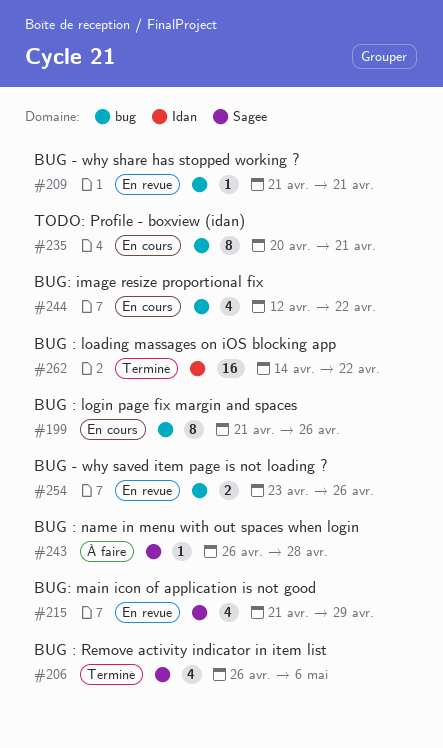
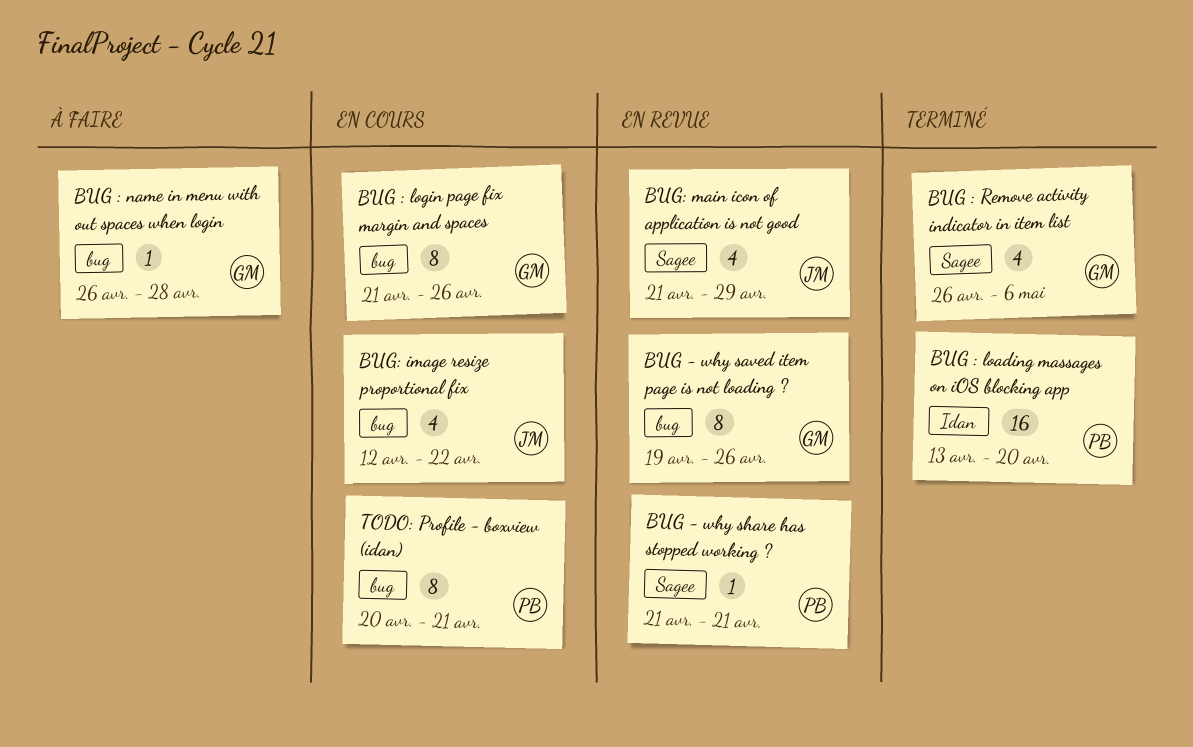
BUG - why saved item page is not loading ?, estimate: 2 -> 8
BUG - why saved item page is not loading ?, start: Apr 23 -> Apr 19
BUG - why share has stopped working ?, label: bug -> Sagee
BUG : loading massages on iOS blocking app, start: Apr 14 -> Apr 13
BUG : loading massages on iOS blocking app, due: Apr 22 -> Apr 20
BUG : name in menu with out spaces when login, label: Sagee -> bug

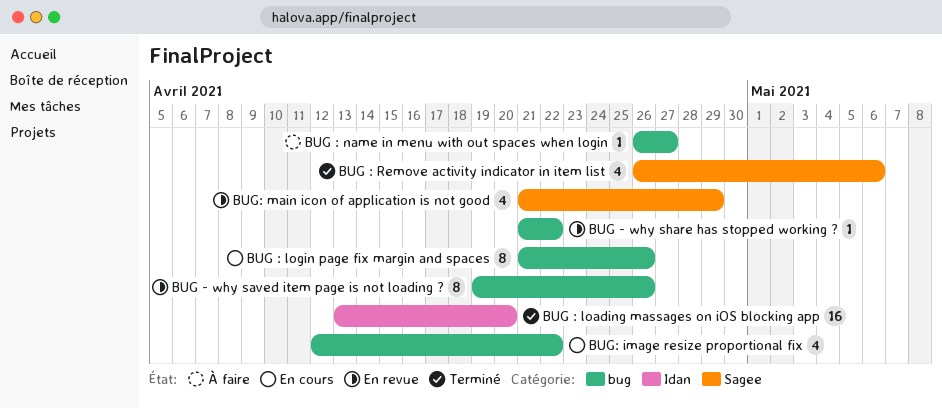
BUG - why share has stopped working ?, label: Sagee -> bug
BUG - why share has stopped working ?, due: Apr 21 -> Apr 22
BUG : name in menu with out spaces when login, due: Apr 28 -> Apr 27
TODO: Profile - boxview (idan): present -> none

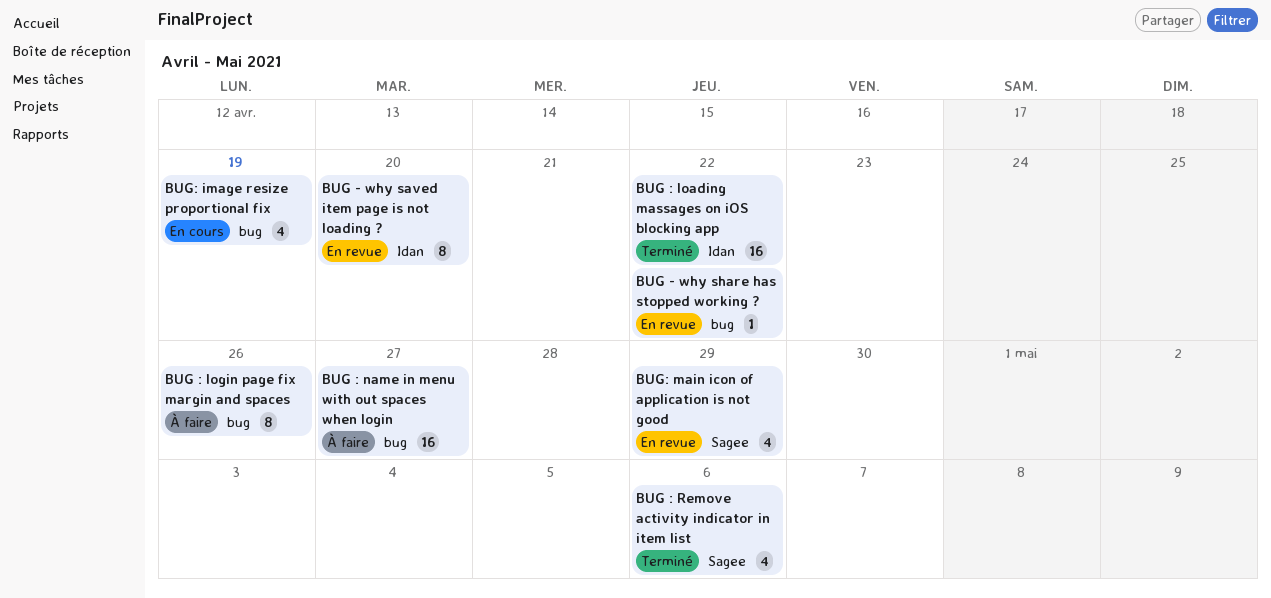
BUG - why saved item page is not loading ?, label: bug -> Idan
BUG - why saved item page is not loading ?, due: Apr 26 -> Apr 20
BUG : loading massages on iOS blocking app, due: Apr 20 -> Apr 22
BUG : login page fix margin and spaces, status: En cours -> À faire
BUG : name in menu with out spaces when login, estimate: 1 -> 16
BUG: image resize proportional fix, due: Apr 22 -> Apr 19

